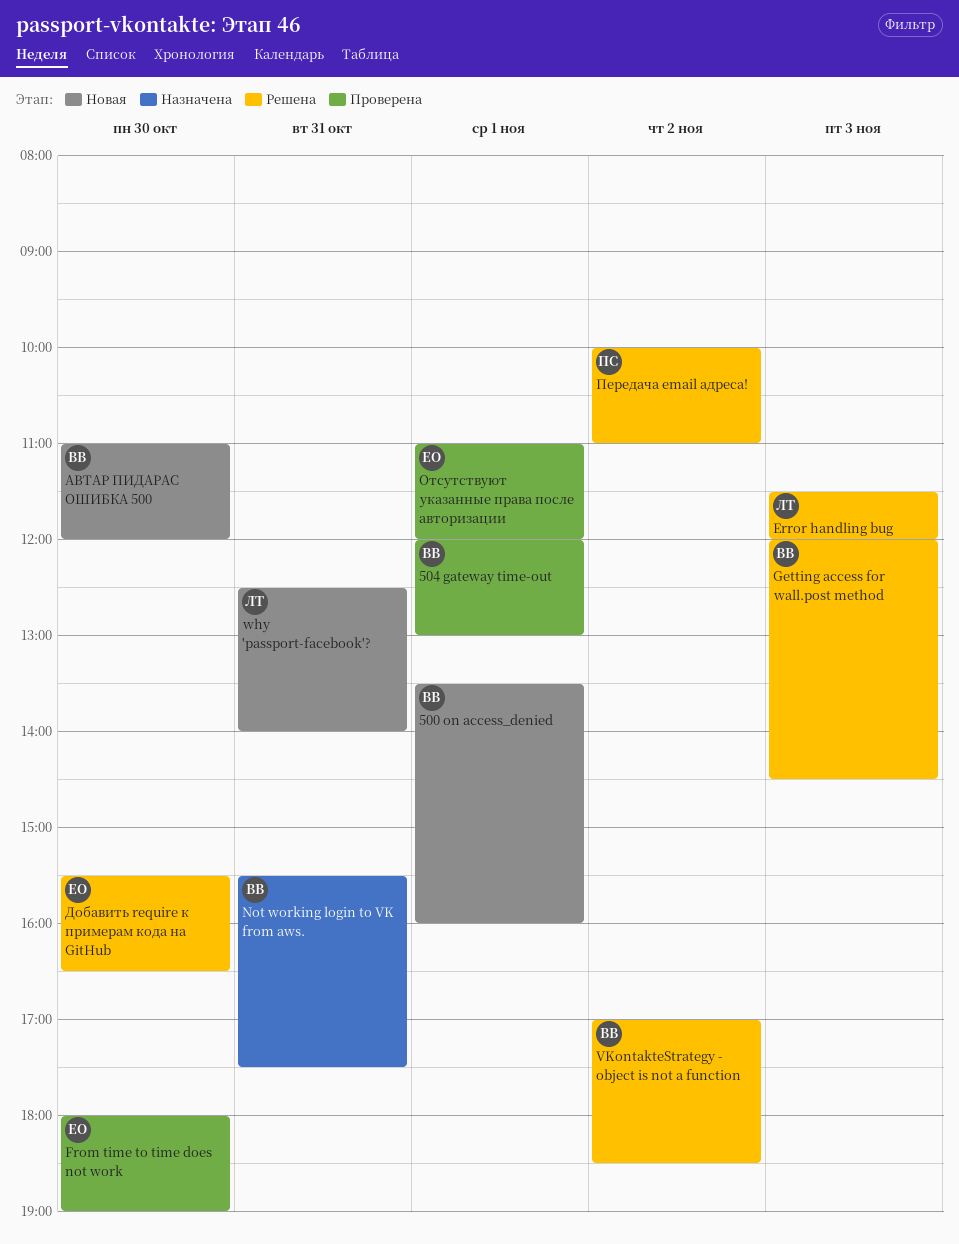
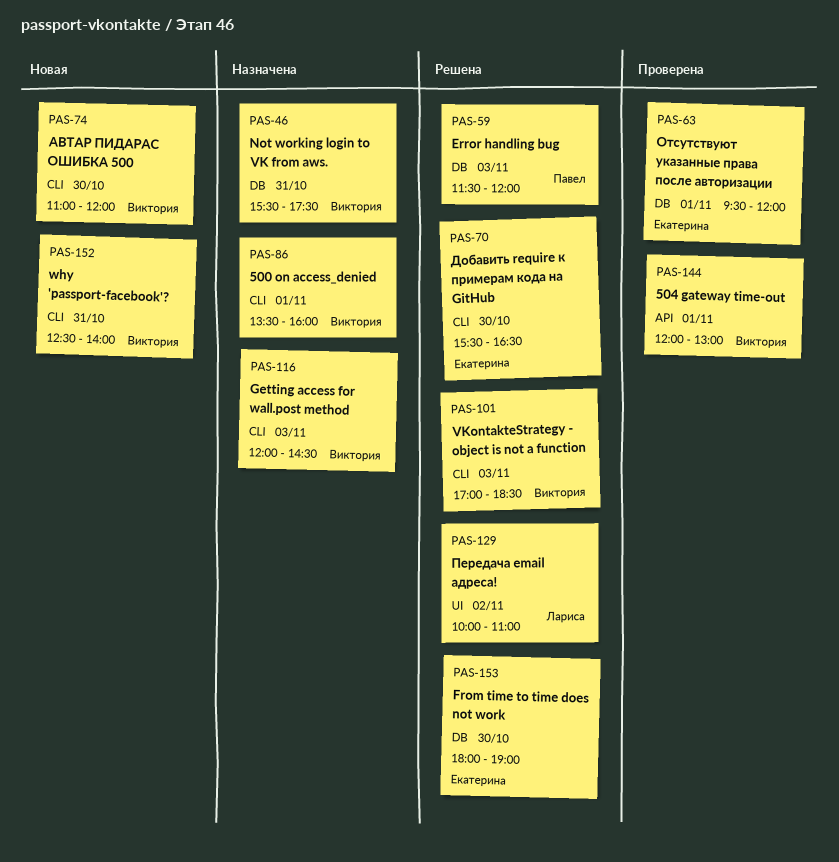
500 on access_denied, status: Новая -> Назначена
Error handling bug, owner: Лариса -> Павел
From time to time does not work, status: Проверена -> Решена
Getting access for wall.post method, status: Решена -> Назначена
VKontakteStrategy - object is not a function, day: Nov 2 -> Nov 3
why 'passport-facebook'?, owner: Лариса -> Виктория
Отсутствуют указанные права после авторизации, begins: 11:00 -> 09:30
Передача email адреса!, owner: Павел -> Лариса

